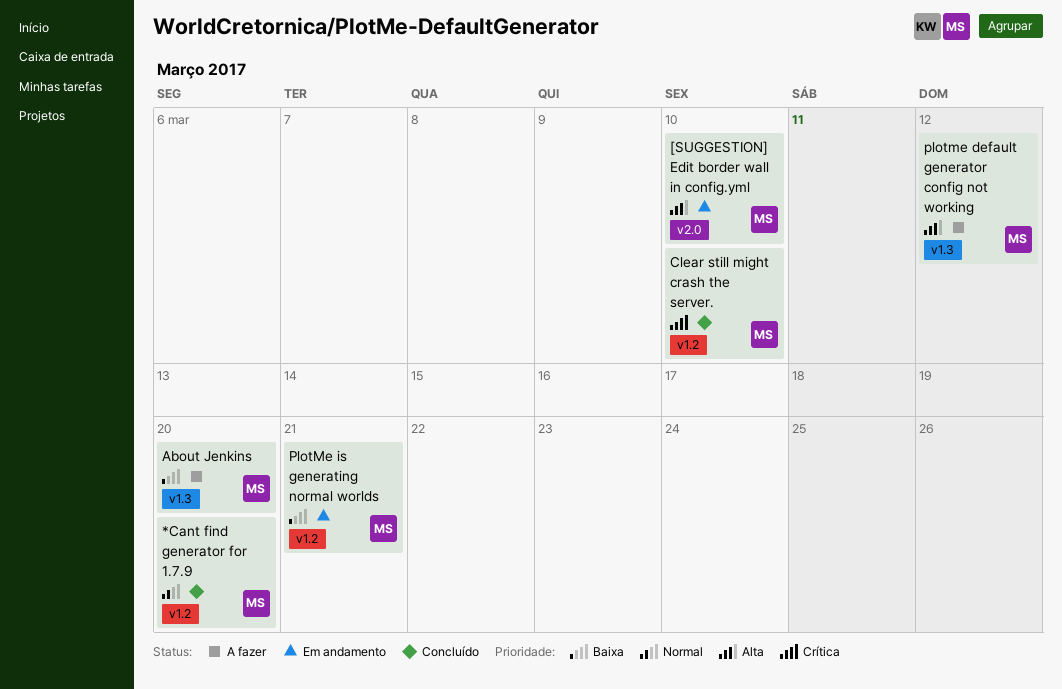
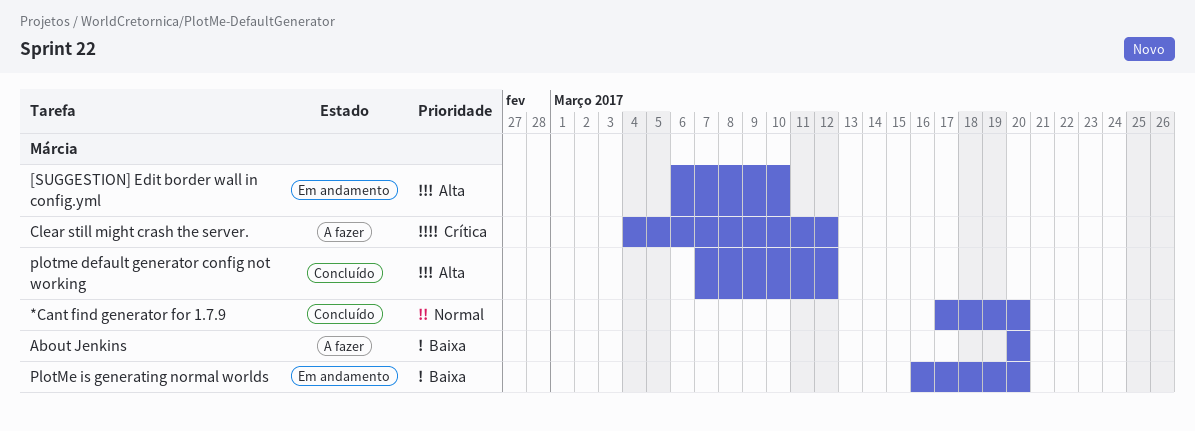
Clear still might crash the server., status: Concluído -> A fazer
Clear still might crash the server., due: Mar 10 -> Mar 12
plotme default generator config not working, status: A fazer -> Concluído
PlotMe is generating normal worlds, due: Mar 21 -> Mar 20

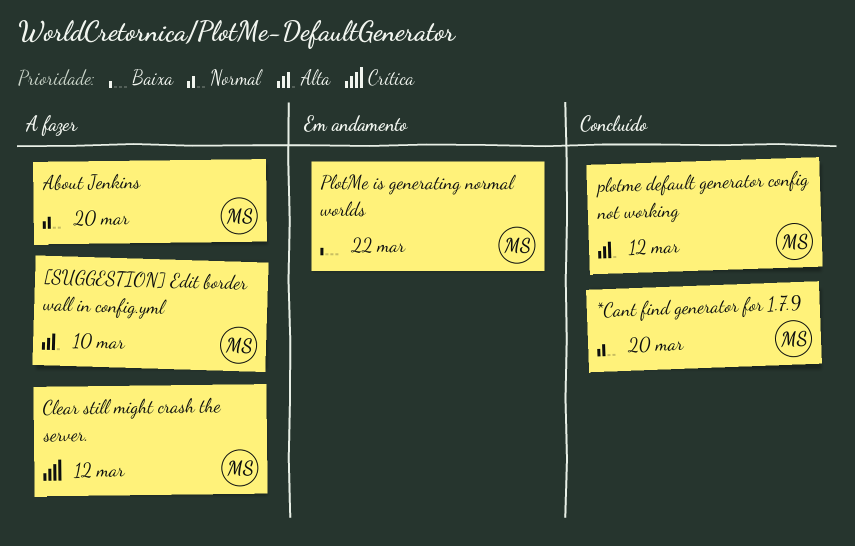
[SUGGESTION] Edit border wall in config.yml, status: Em andamento -> A fazer
About Jenkins, priority: Baixa -> Normal
PlotMe is generating normal worlds, due: Mar 20 -> Mar 22

